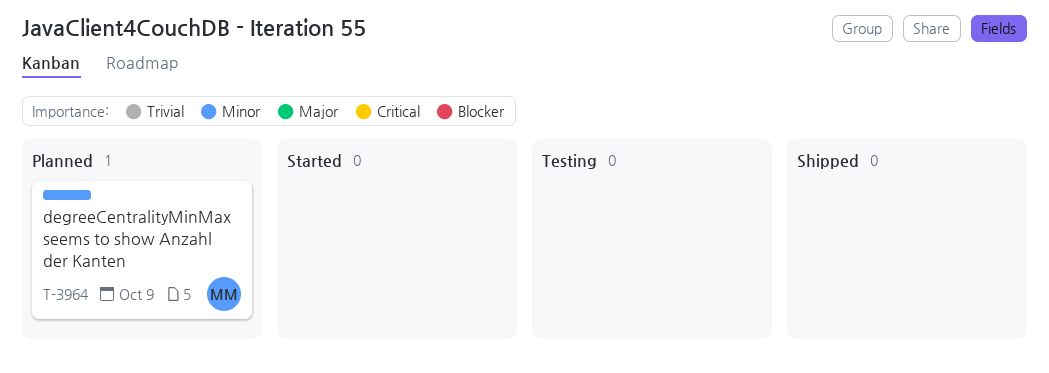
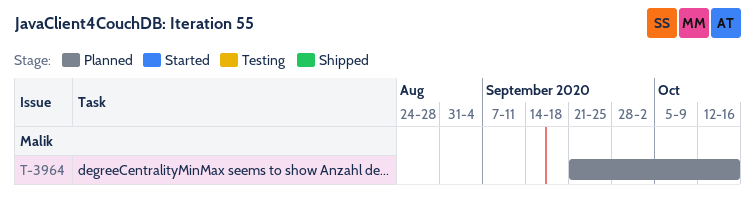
T-3964, due: Oct 9 -> Oct 16

